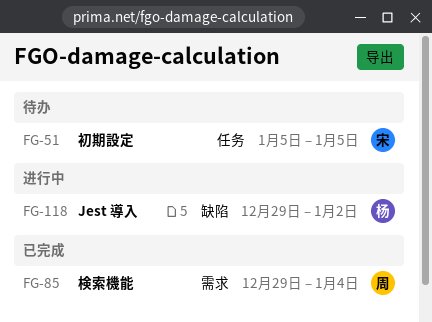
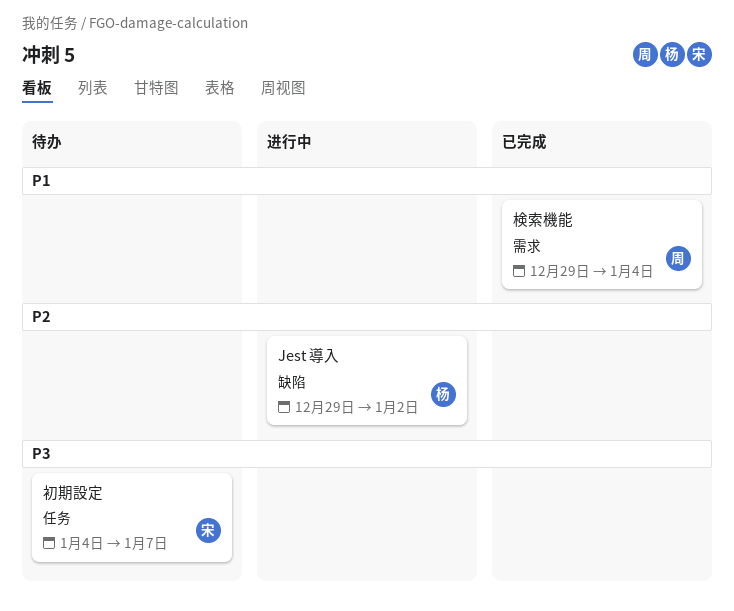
初期設定, start: Jan 5 -> Jan 4
初期設定, due: Jan 5 -> Jan 7

